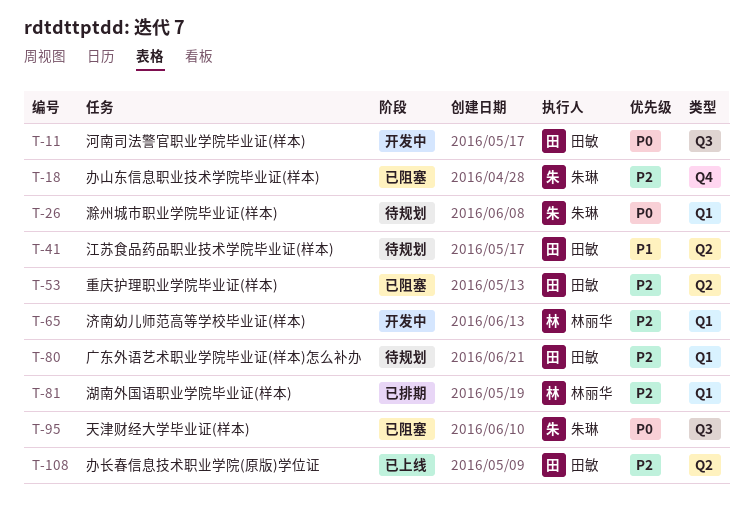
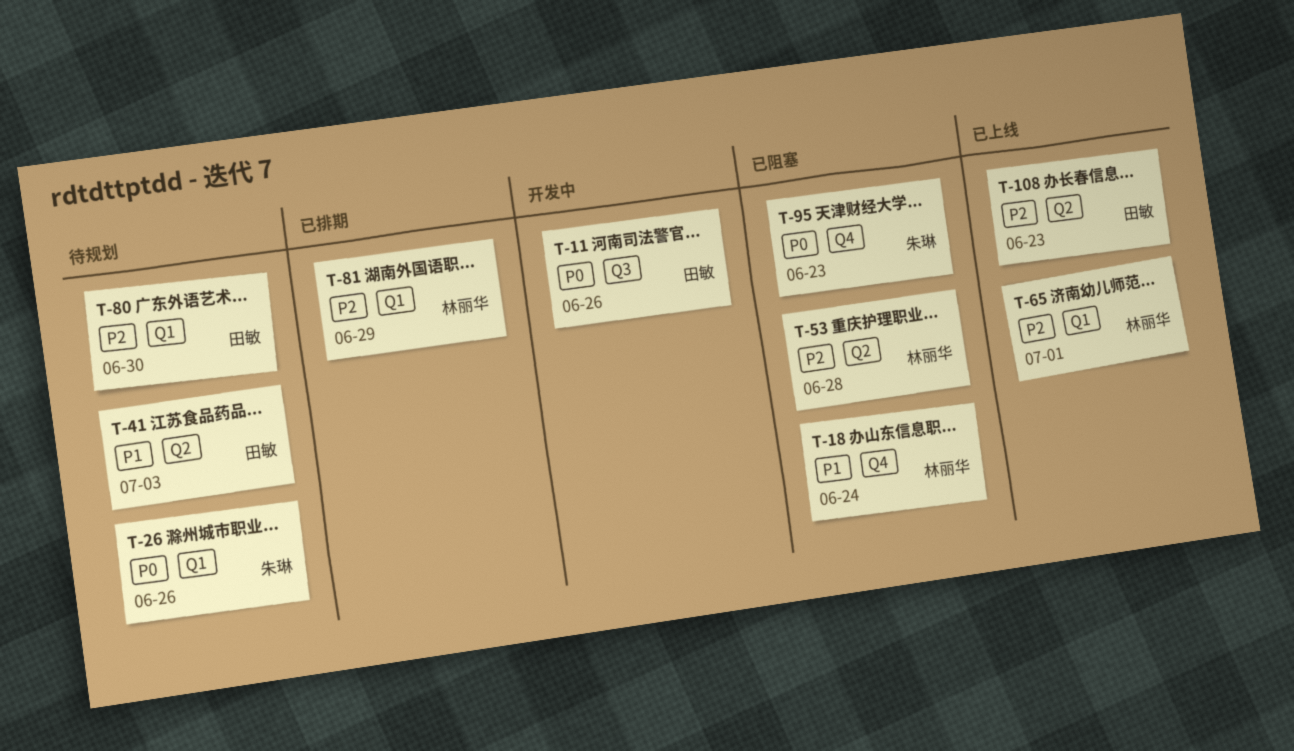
T-18, owner: 朱琳 -> 林丽华
T-18, priority: P2 -> P1
T-53, owner: 田敏 -> 林丽华
T-65, status: 开发中 -> 已上线
T-95, label: Q3 -> Q4

